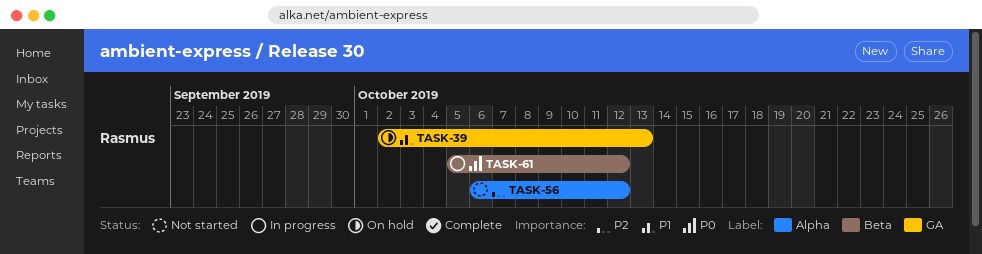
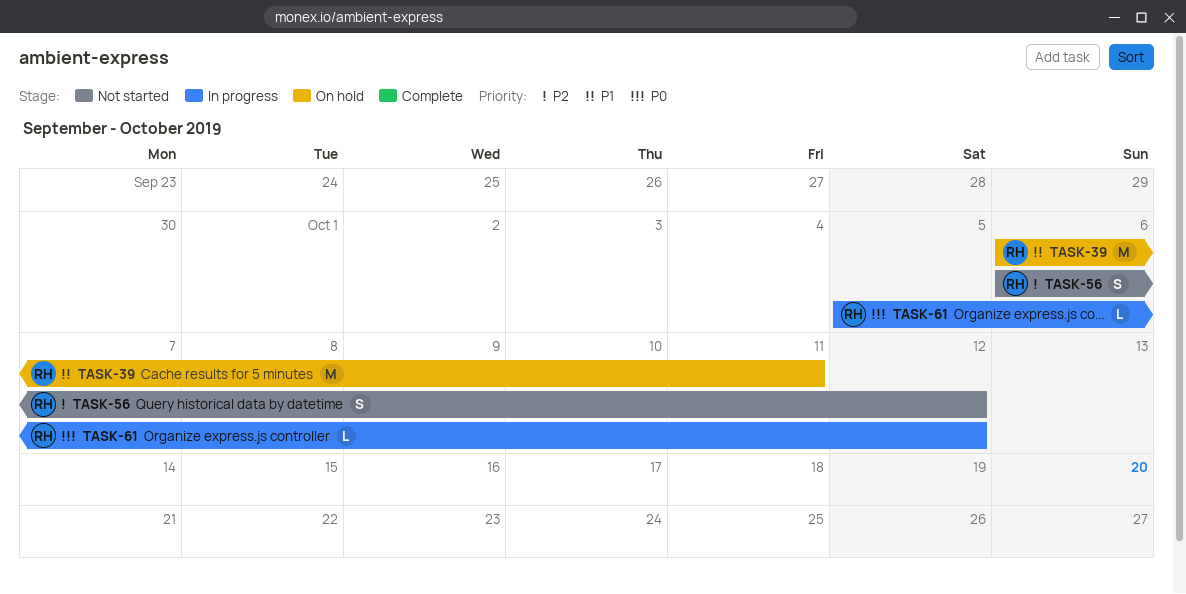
TASK-39, start: Oct 2 -> Oct 6
TASK-39, due: Oct 13 -> Oct 11

